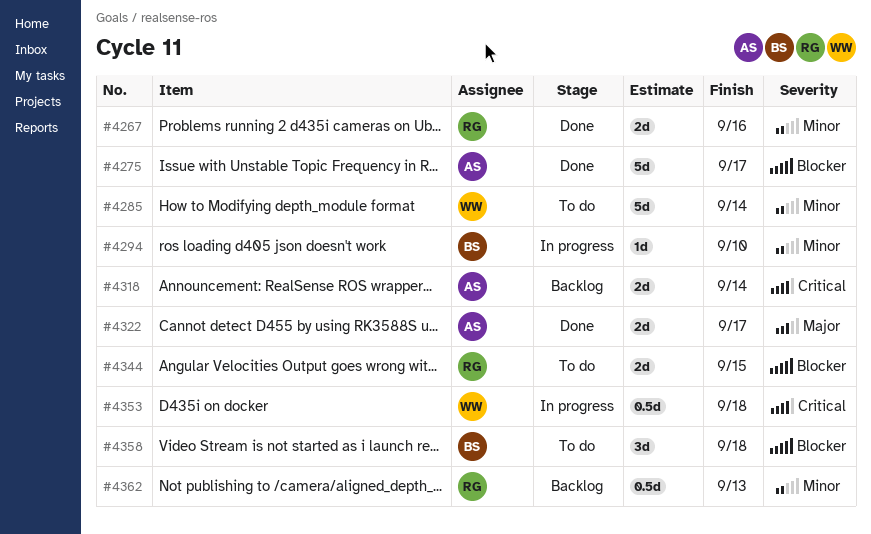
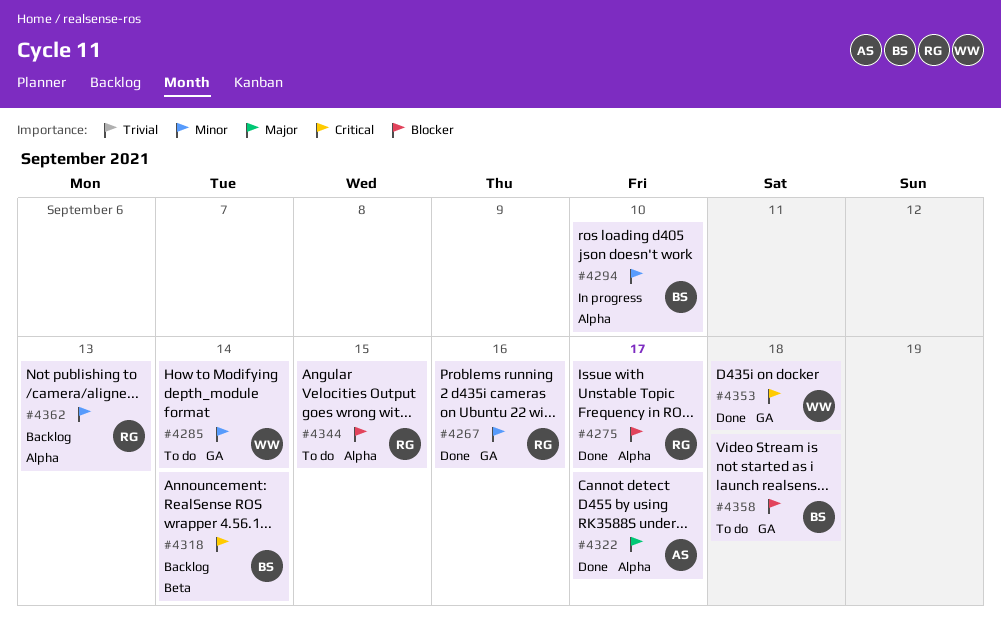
#4275, owner: AS -> RG
#4318, owner: AS -> BS
#4353, status: In progress -> Done

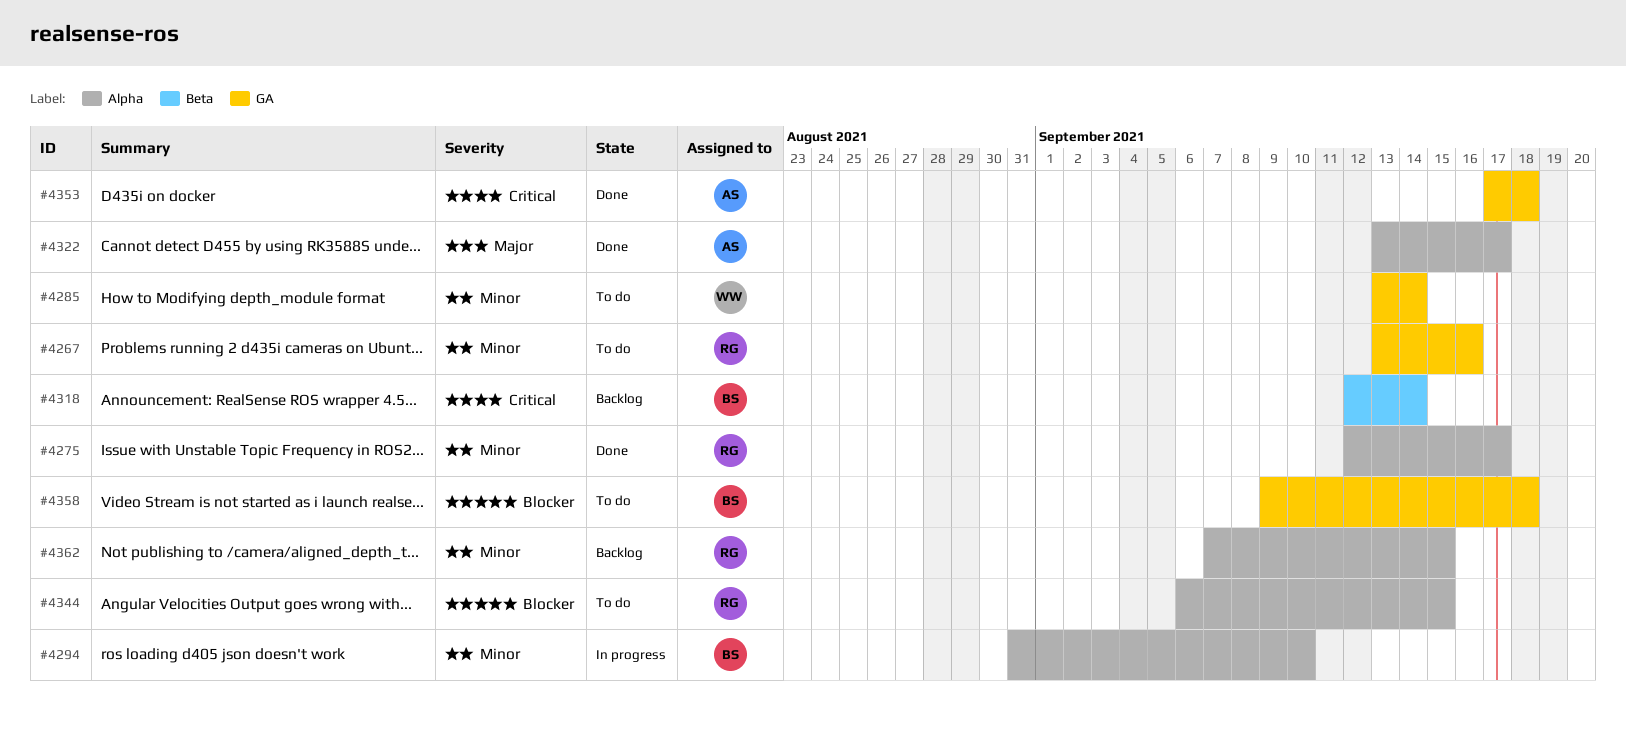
#4267, status: Done -> To do
#4275, priority: Blocker -> Minor
#4353, owner: WW -> AS
#4362, due: Sep 13 -> Sep 15

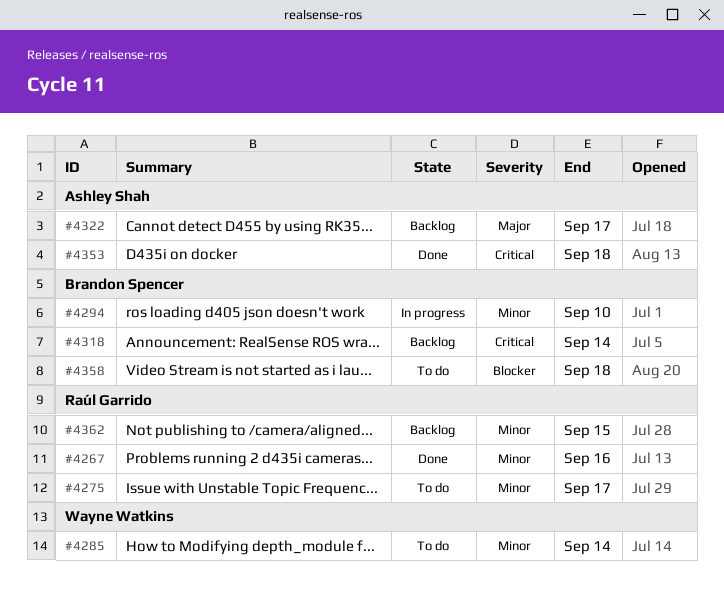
#4267, status: To do -> Done
#4275, status: Done -> To do
#4322, status: Done -> Backlog
#4344: present -> none

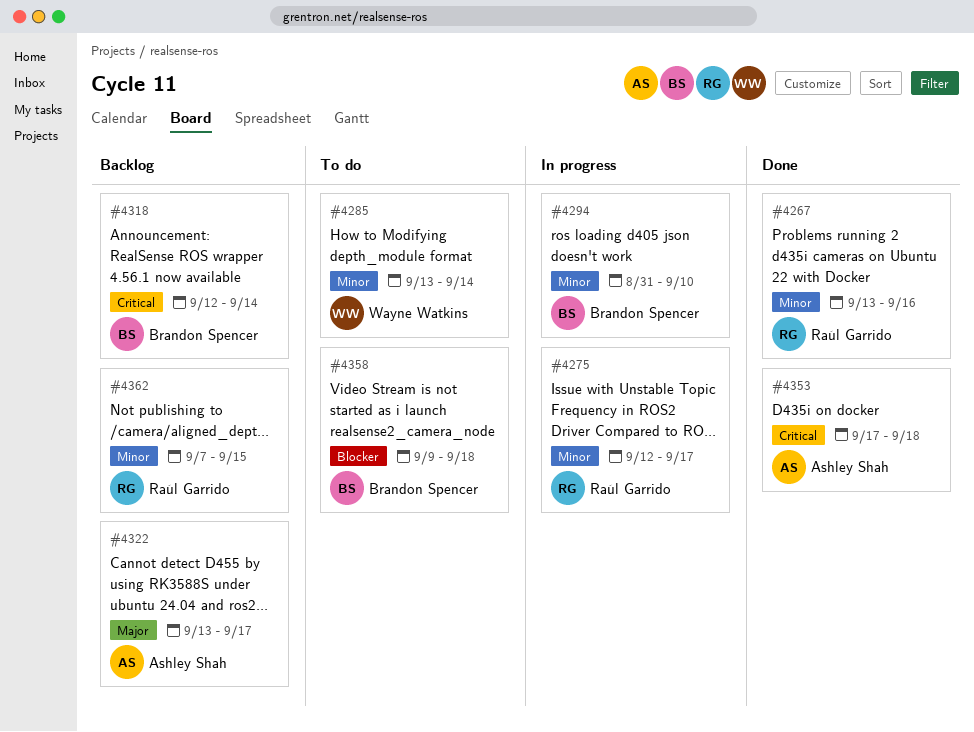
#4275, status: To do -> In progress

